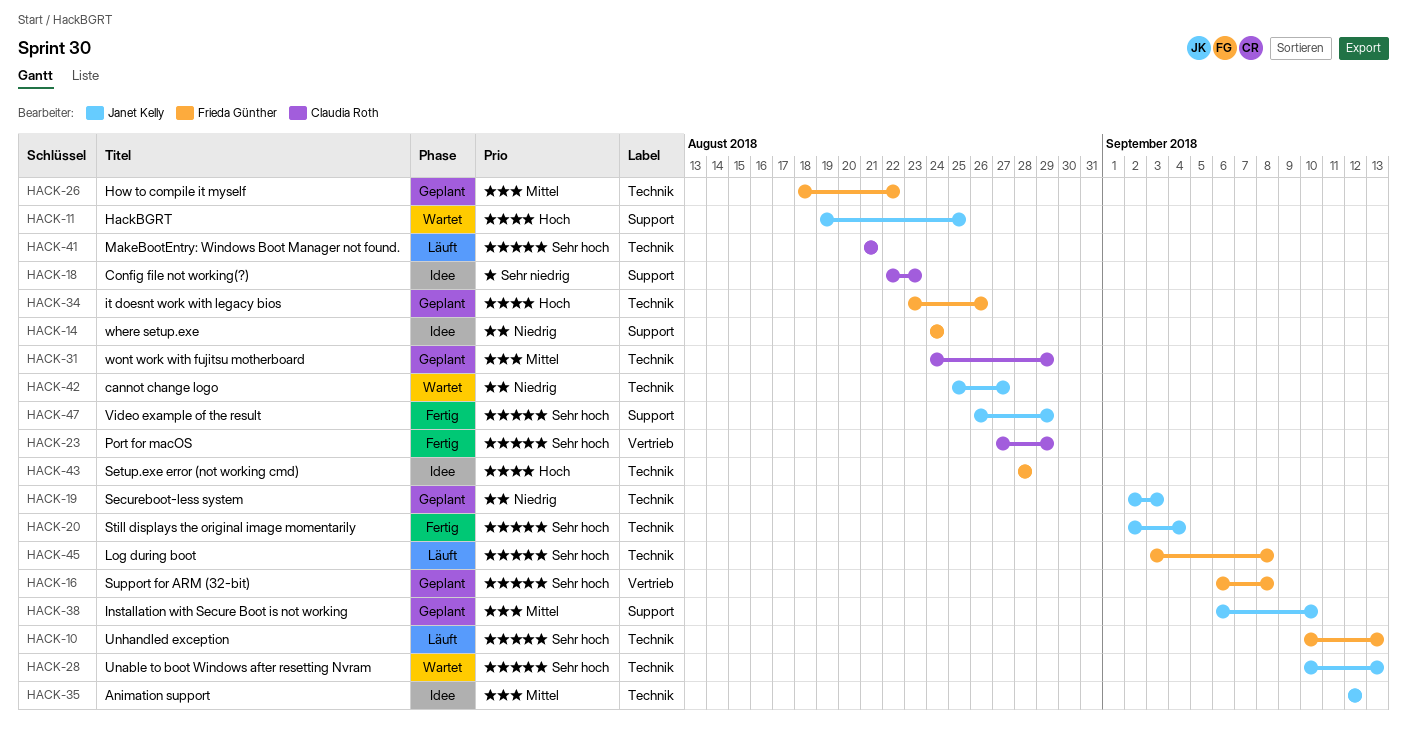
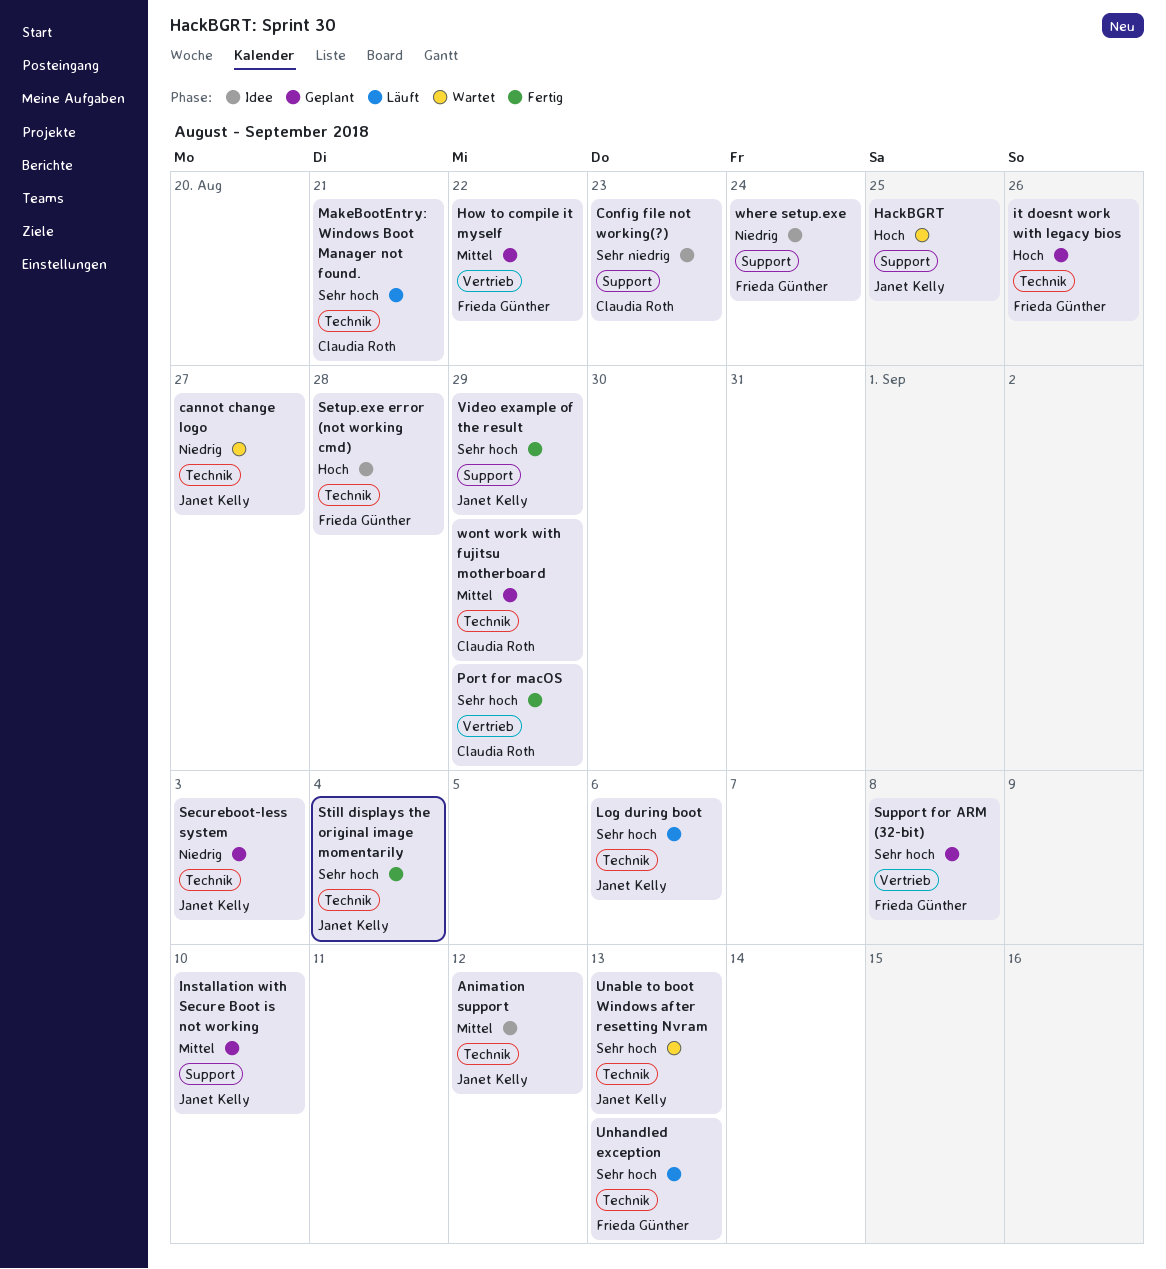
How to compile it myself, label: Technik -> Vertrieb
Log during boot, owner: Frieda Günther -> Janet Kelly
Log during boot, due: Sep 8 -> Sep 6

